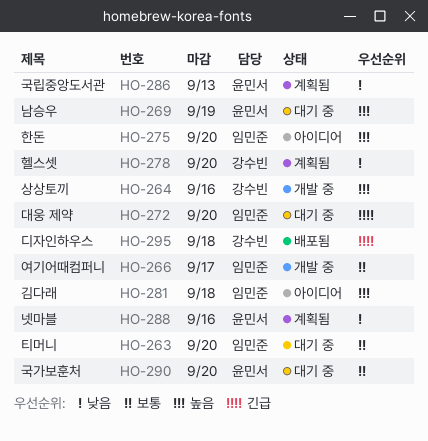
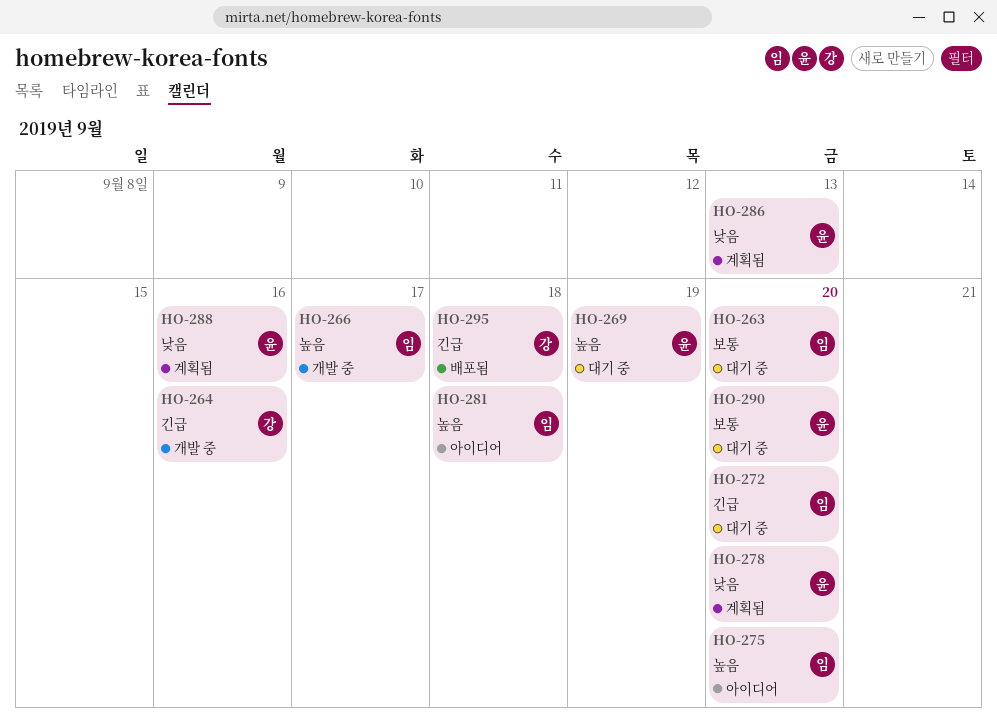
HO-264, priority: 높음 -> 긴급
HO-266, priority: 보통 -> 높음
HO-278, owner: 강수빈 -> 윤민서

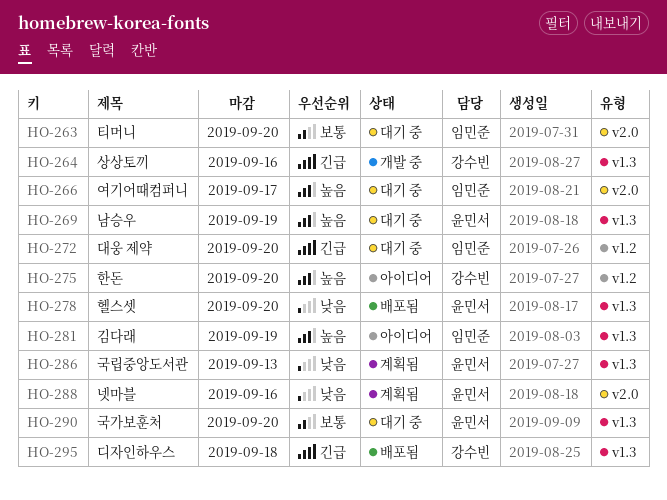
HO-266, status: 개발 중 -> 대기 중
HO-275, owner: 임민준 -> 강수빈
HO-278, status: 계획됨 -> 배포됨
HO-281, due: Sep 18 -> Sep 19

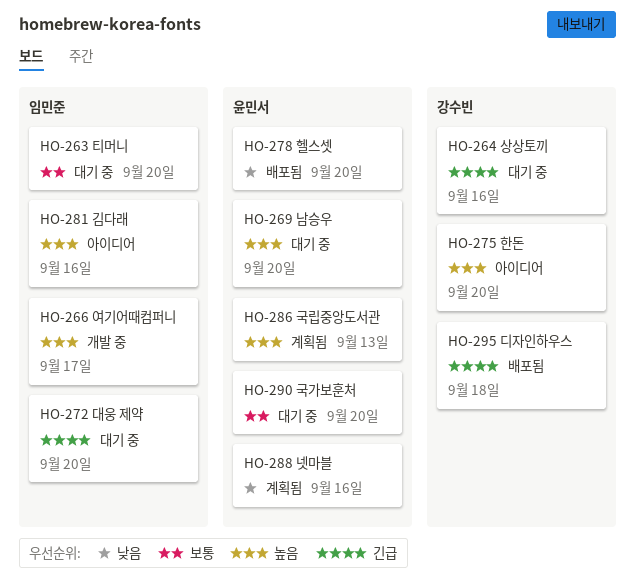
HO-264, status: 개발 중 -> 대기 중
HO-266, status: 대기 중 -> 개발 중
HO-269, due: Sep 19 -> Sep 20
HO-281, due: Sep 19 -> Sep 16
HO-286, priority: 낮음 -> 높음

